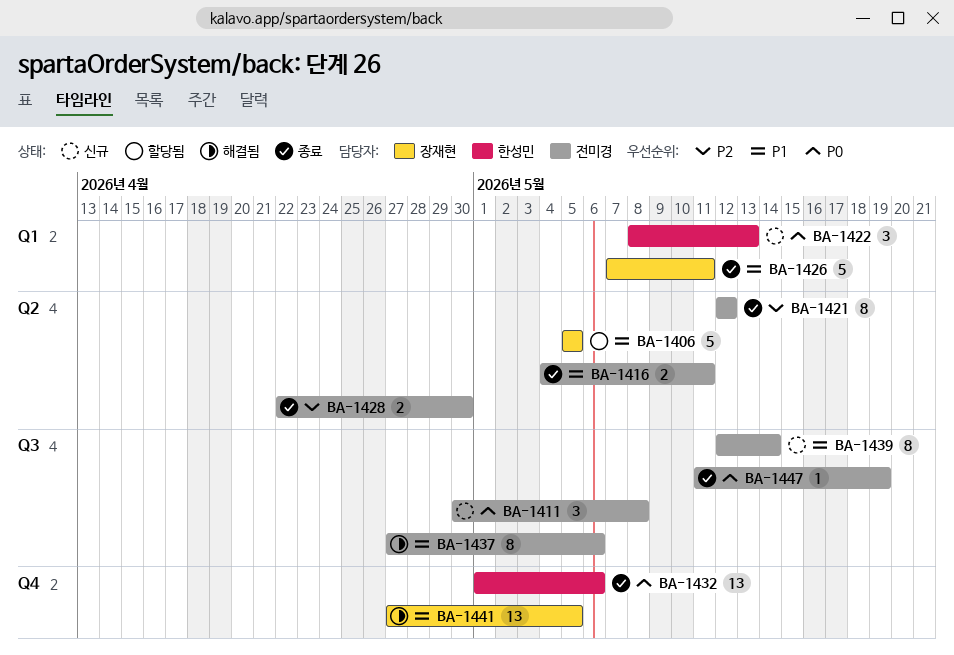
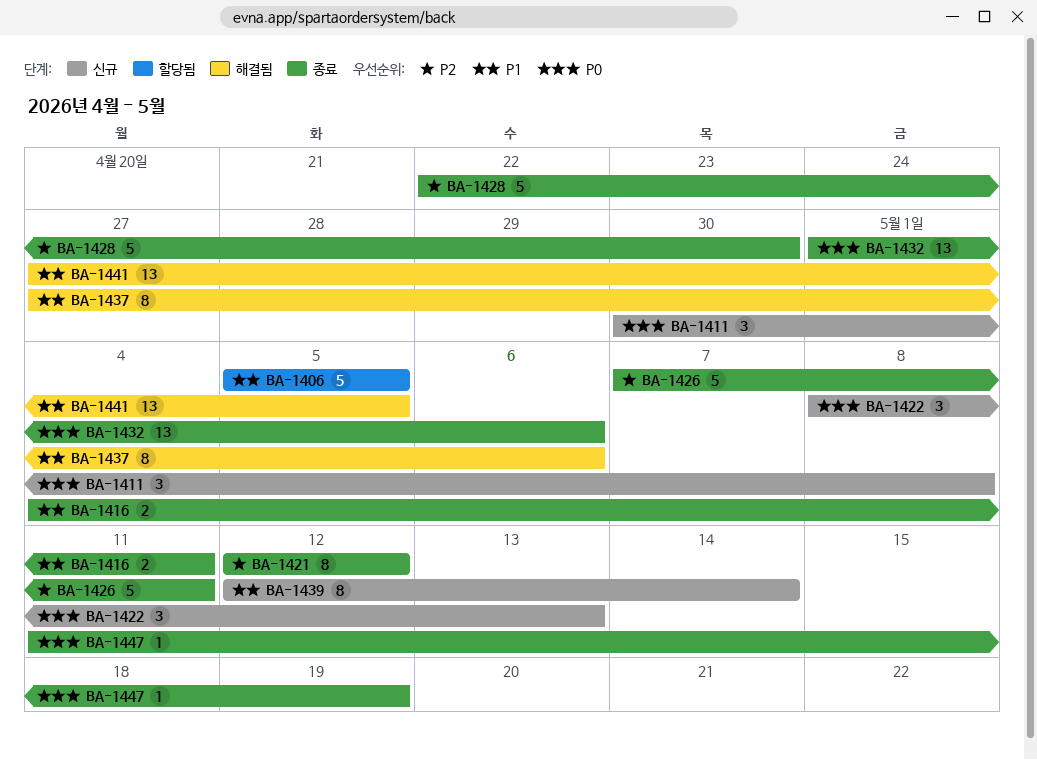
BA-1426, priority: P1 -> P2
BA-1428, estimate: 2 -> 5

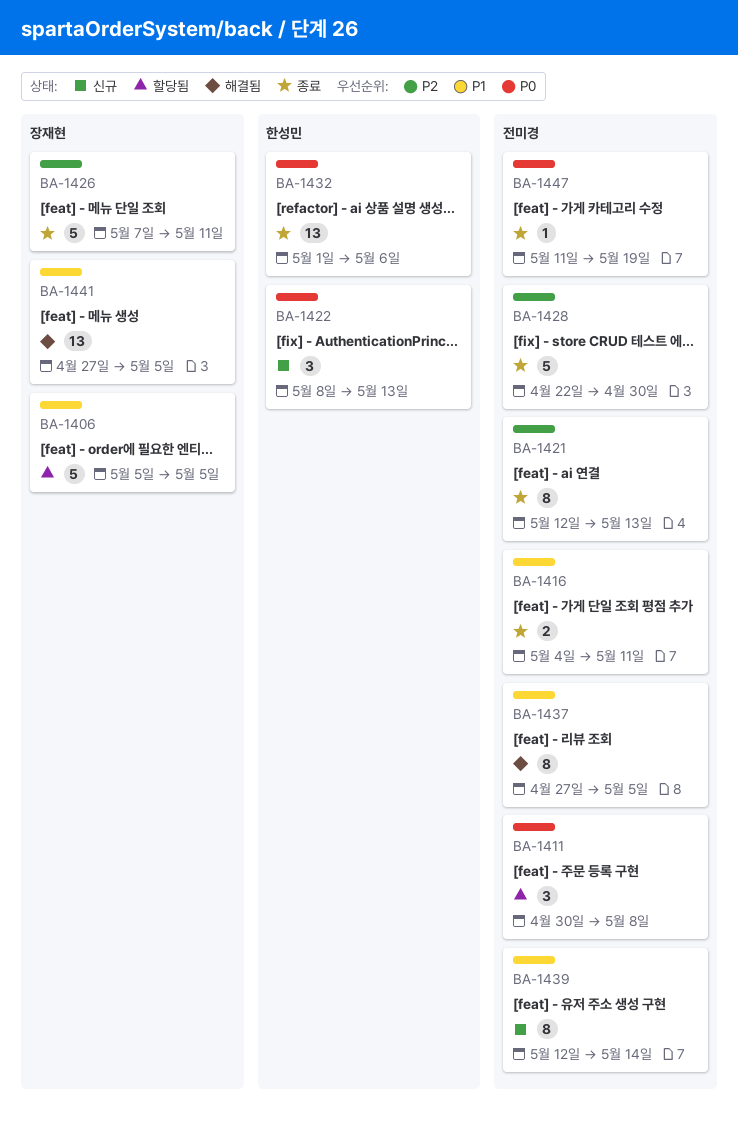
BA-1411, status: 신규 -> 할당됨
BA-1421, due: May 12 -> May 13
BA-1437, due: May 6 -> May 5

